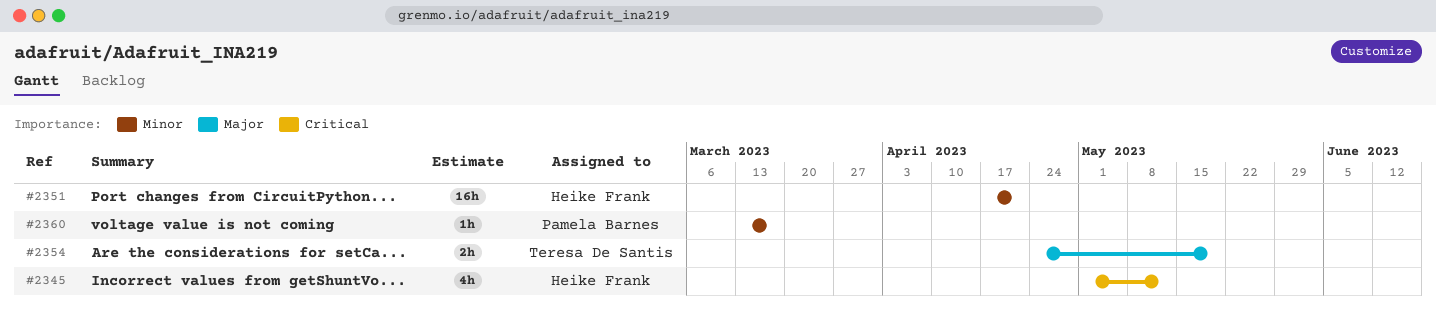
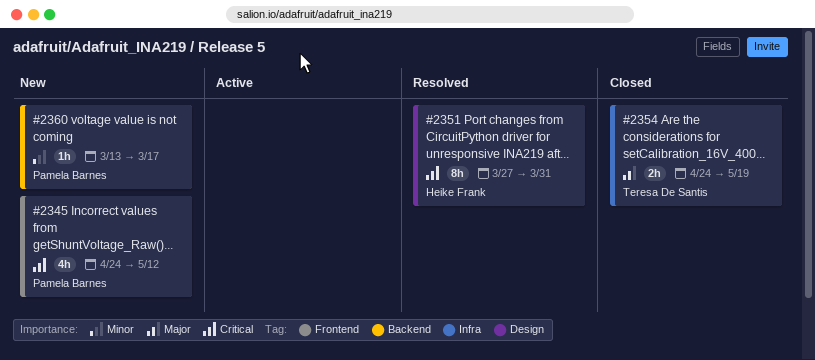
#2345, owner: Heike Frank -> Pamela Barnes
#2345, start: May 1 -> Apr 24
#2351, priority: Minor -> Critical
#2351, estimate: 16h -> 8h
#2351, start: Apr 17 -> Mar 27
#2351, due: Apr 21 -> Mar 31

